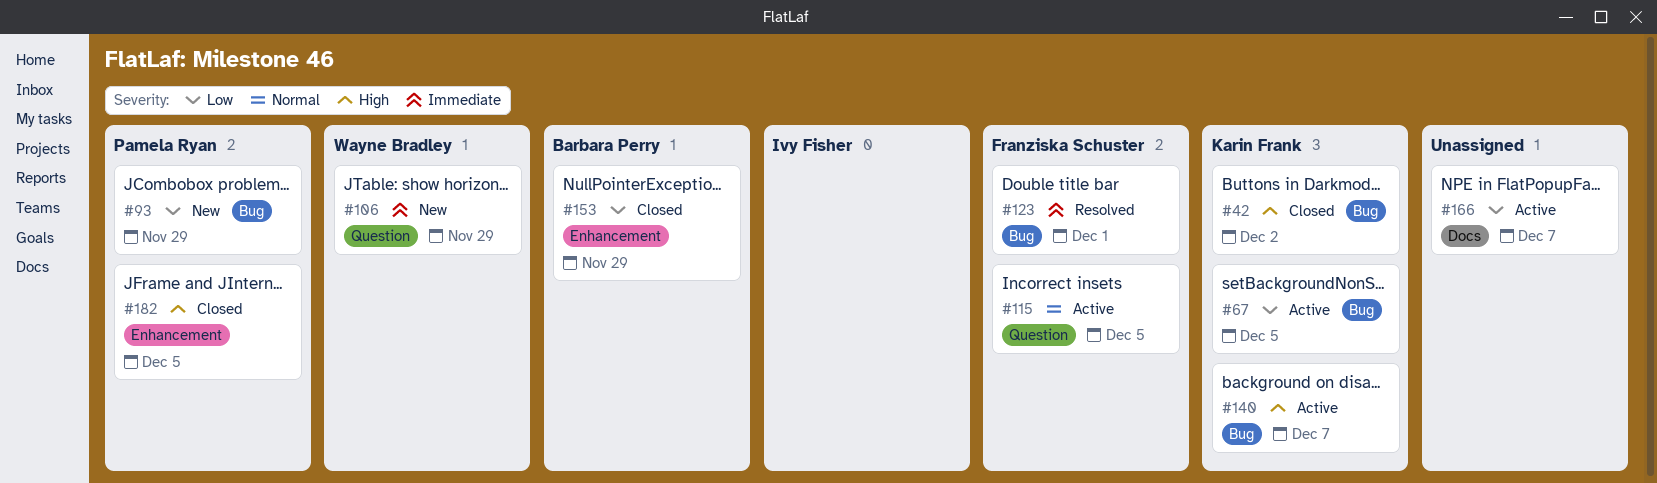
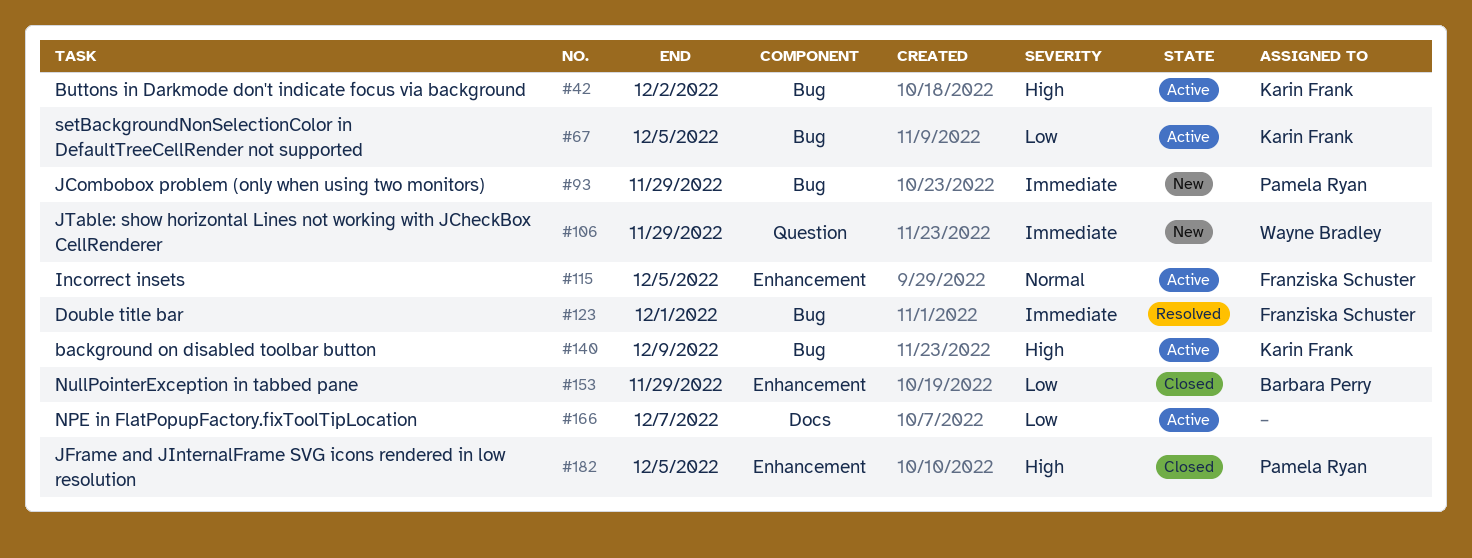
#42, status: Closed -> Active
#93, priority: Low -> Immediate
#115, label: Question -> Enhancement
#140, due: Dec 7 -> Dec 9

